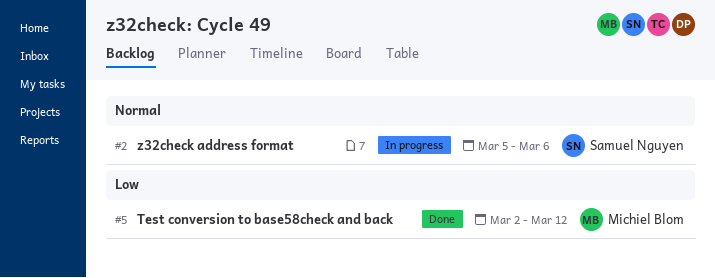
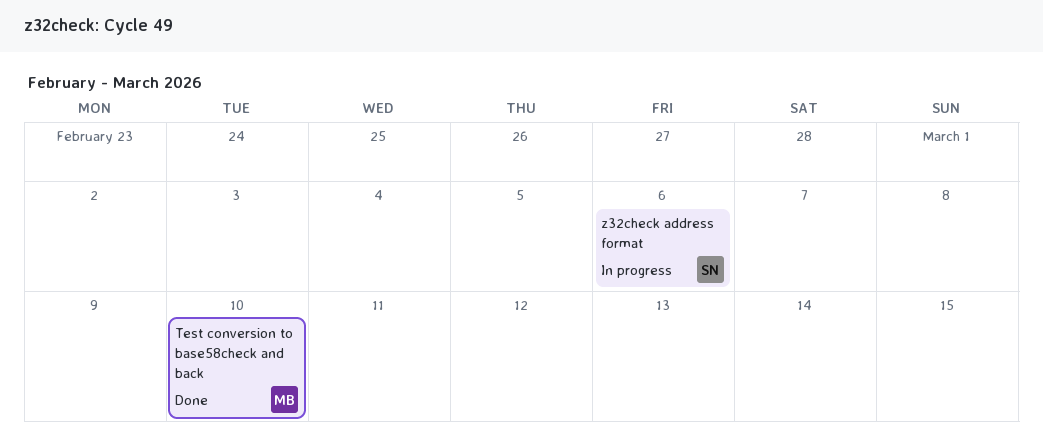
Test conversion to base58check and back, due: Mar 12 -> Mar 10

